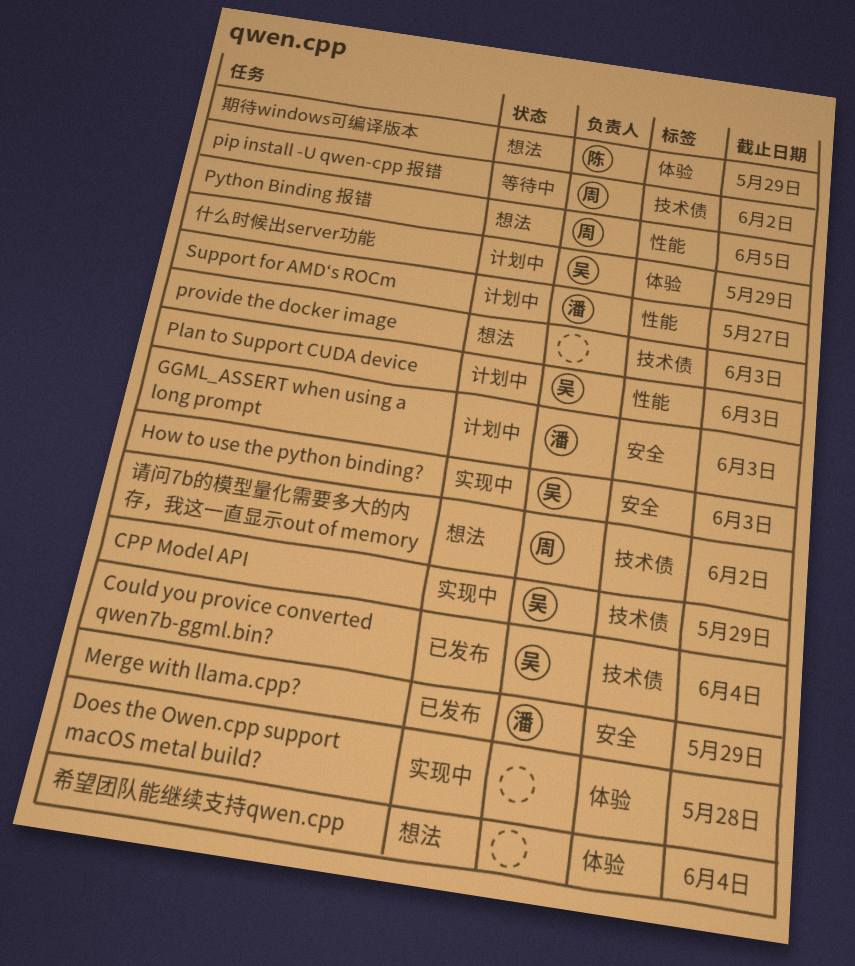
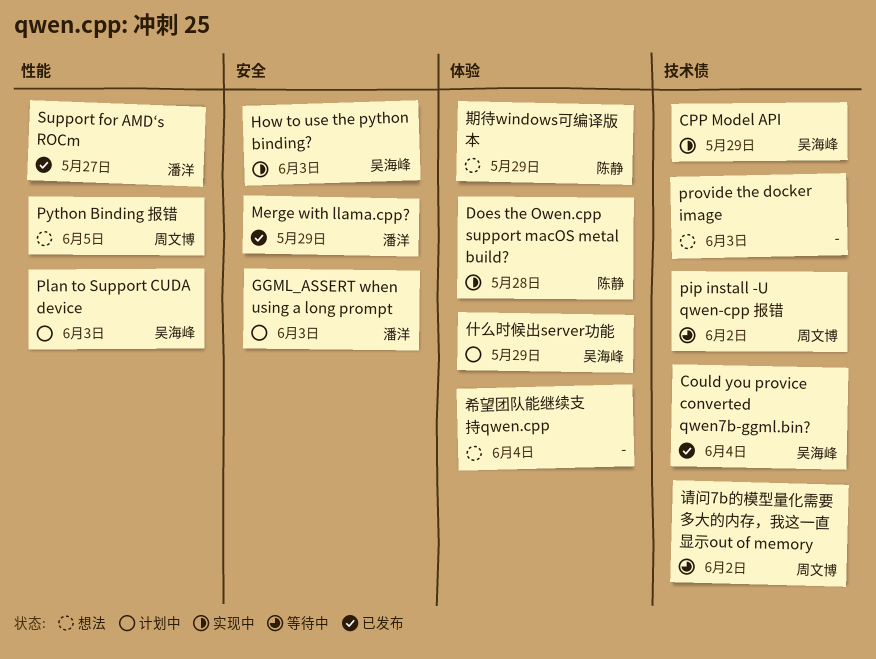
Does the Owen.cpp support macOS metal build?, owner: none -> 陈静
Support for AMD‘s ROCm, status: 计划中 -> 已发布
请问7b的模型量化需要多大的内存，我这一直显示out of memory, status: 想法 -> 等待中

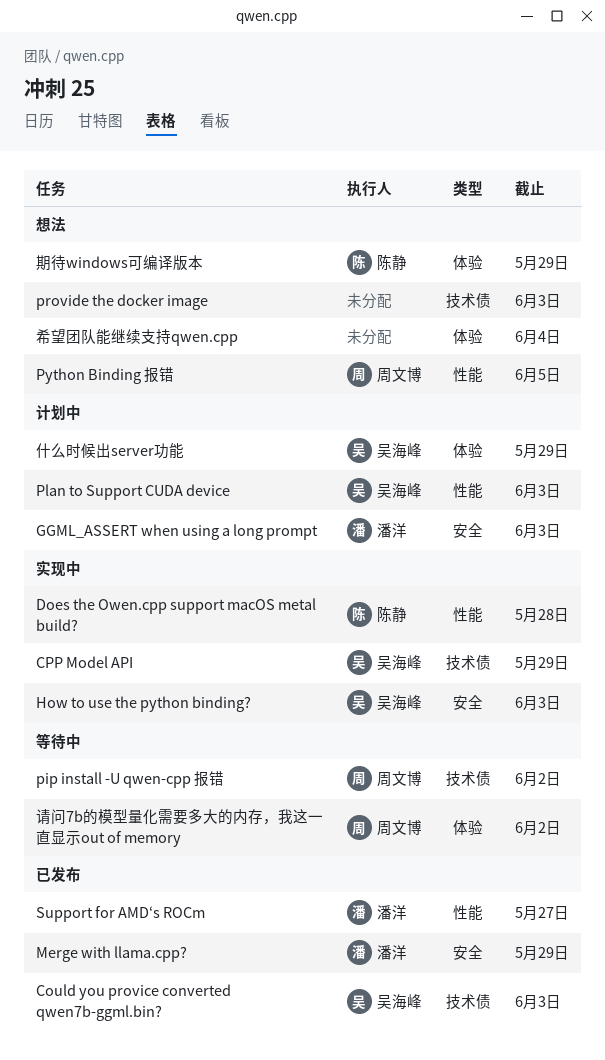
Could you provice converted qwen7b-ggml.bin?, due: Jun 4 -> Jun 3
Does the Owen.cpp support macOS metal build?, label: 体验 -> 性能
请问7b的模型量化需要多大的内存，我这一直显示out of memory, label: 技术债 -> 体验

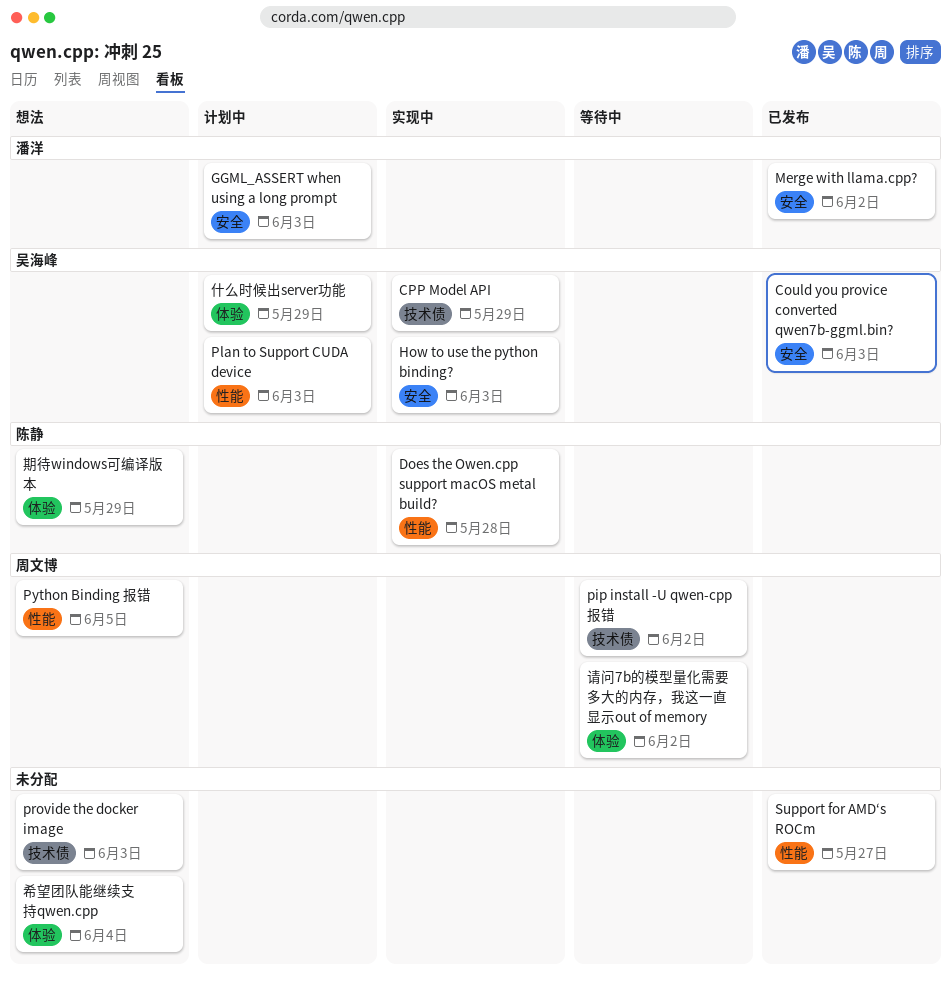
Could you provice converted qwen7b-ggml.bin?, label: 技术债 -> 安全
Merge with llama.cpp?, due: May 29 -> Jun 2
Support for AMD‘s ROCm, owner: 潘洋 -> none

